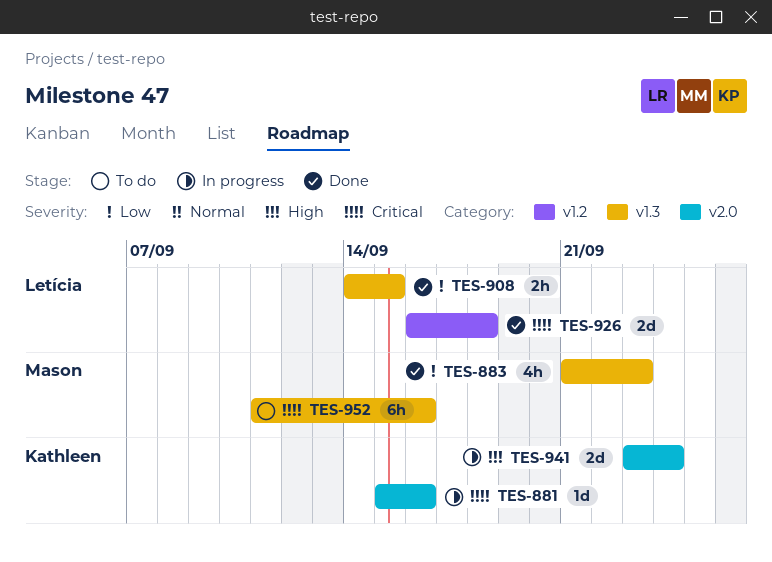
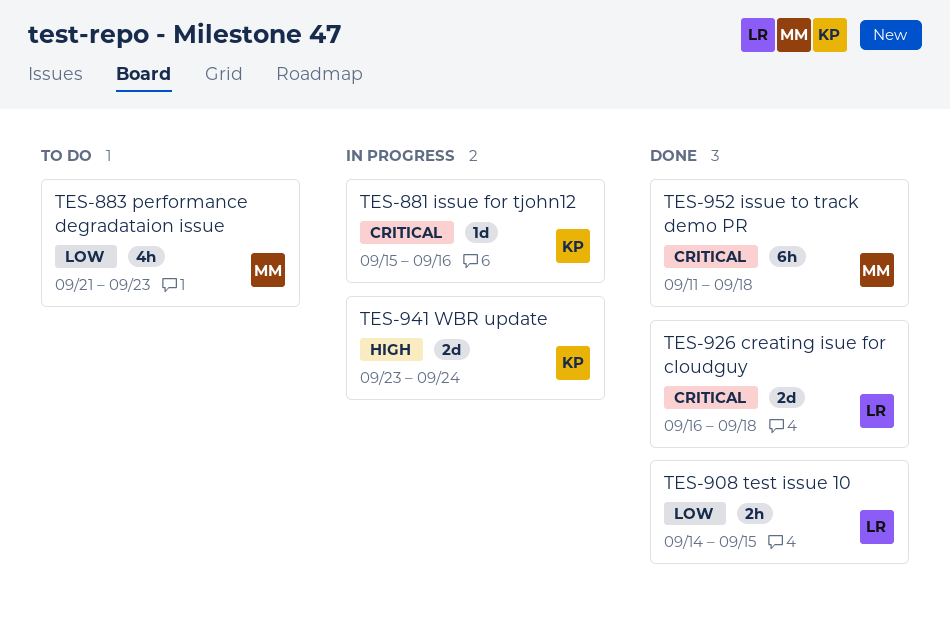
TES-883, status: Done -> To do
TES-952, status: To do -> Done
TES-952, due: Sep 16 -> Sep 18

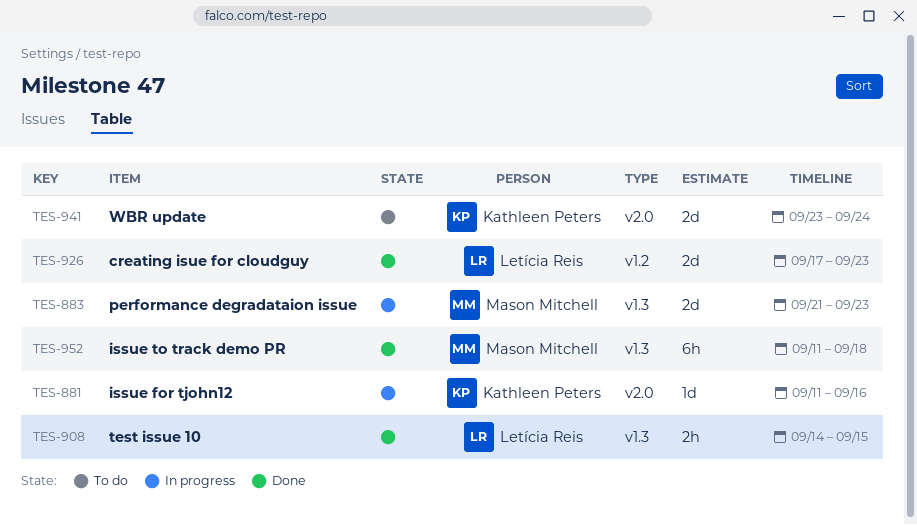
TES-881, start: Sep 15 -> Sep 11
TES-883, status: To do -> In progress
TES-883, estimate: 4h -> 2d
TES-926, start: Sep 16 -> Sep 17
TES-926, due: Sep 18 -> Sep 23
TES-941, status: In progress -> To do

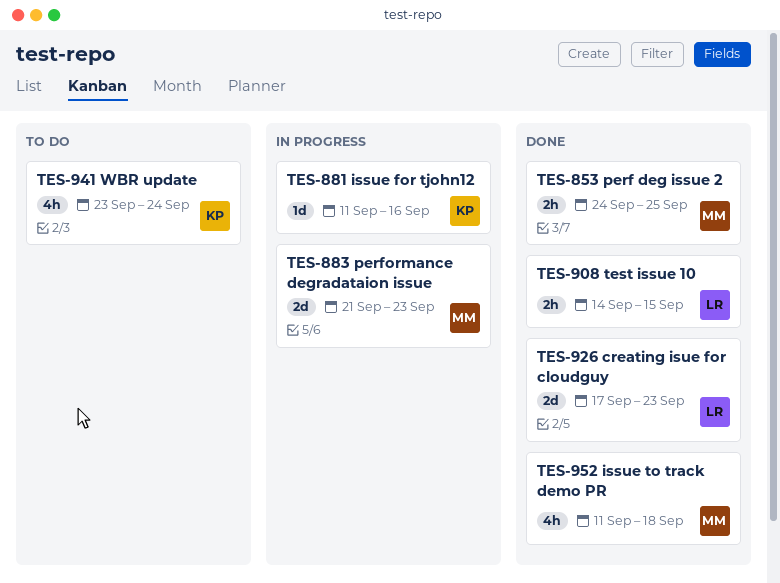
TES-853: none -> present
TES-941, estimate: 2d -> 4h
TES-952, estimate: 6h -> 4h

